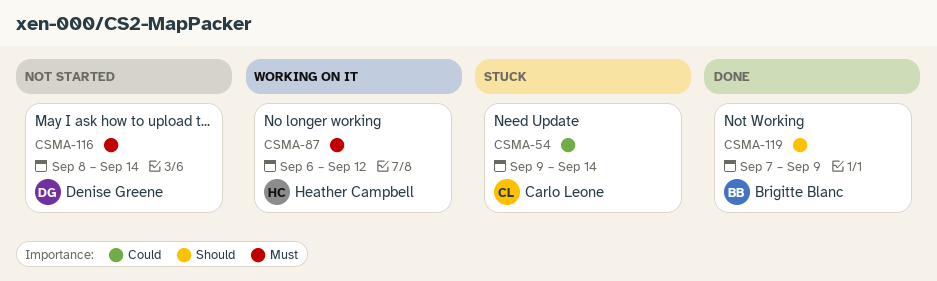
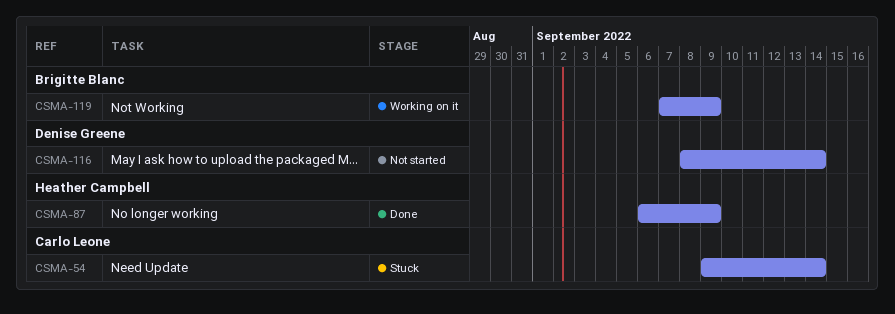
CSMA-87, status: Working on it -> Done
CSMA-87, due: Sep 12 -> Sep 9
CSMA-119, status: Done -> Working on it

